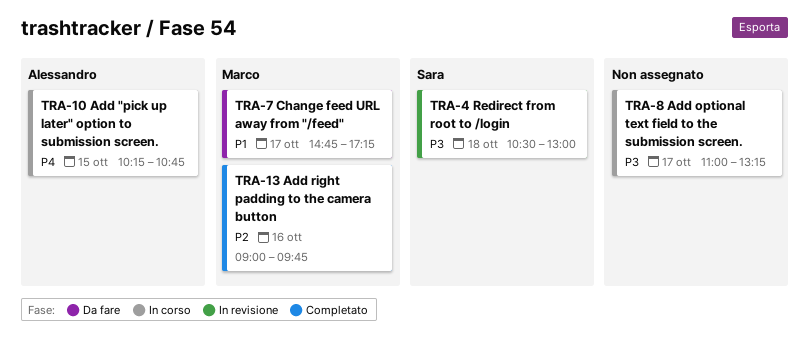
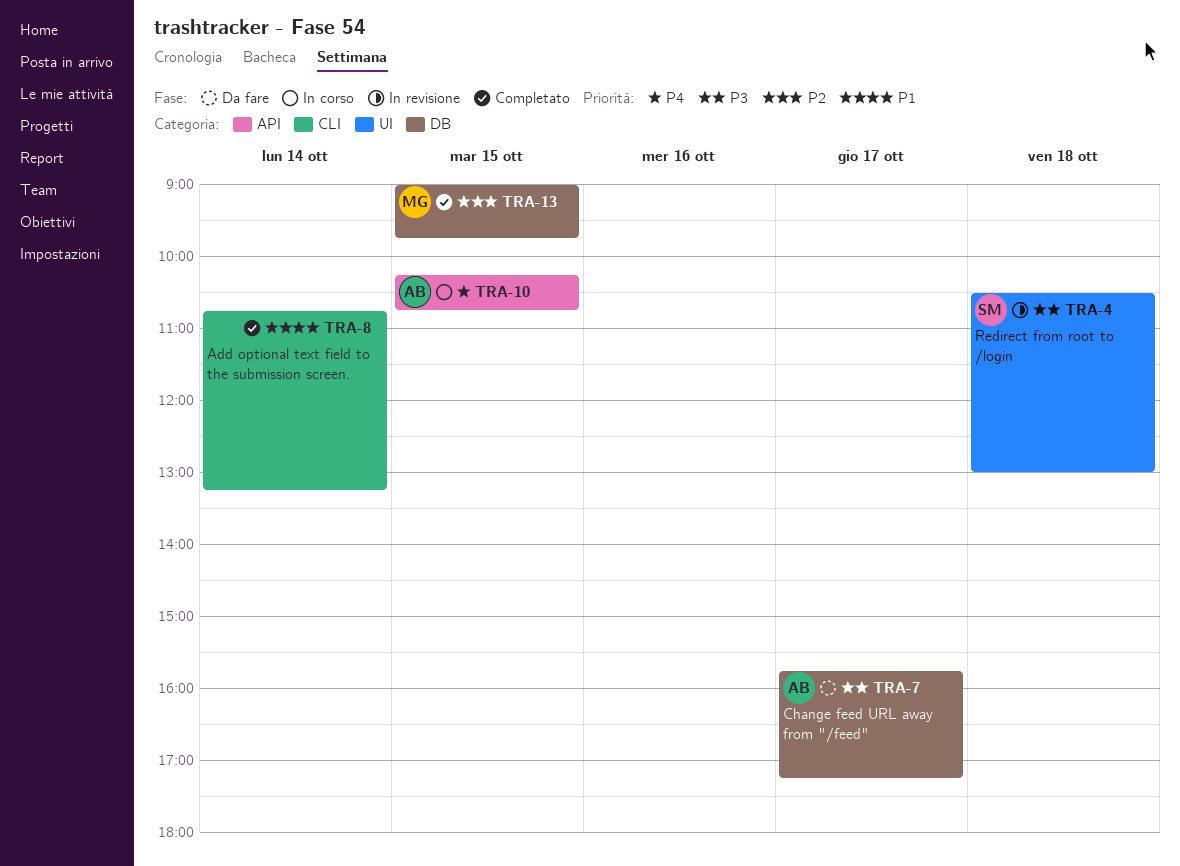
TRA-7, owner: Marco -> Alessandro
TRA-7, priority: P1 -> P3
TRA-7, begins: 14:45 -> 15:45
TRA-8, status: In corso -> Completato
TRA-8, priority: P3 -> P1
TRA-8, day: Oct 17 -> Oct 14
TRA-8, begins: 11:00 -> 10:45
TRA-13, day: Oct 16 -> Oct 15

